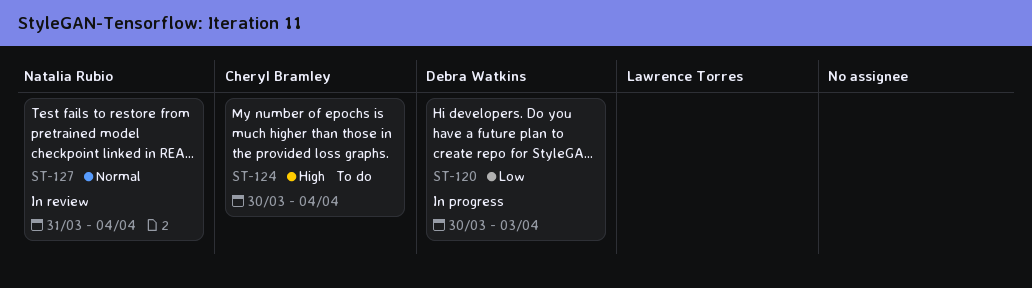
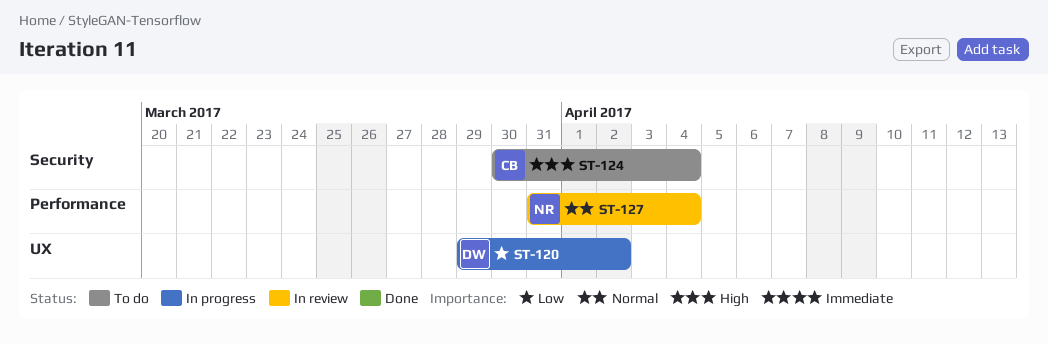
ST-120, start: Mar 30 -> Mar 29
ST-120, due: Apr 3 -> Apr 2

